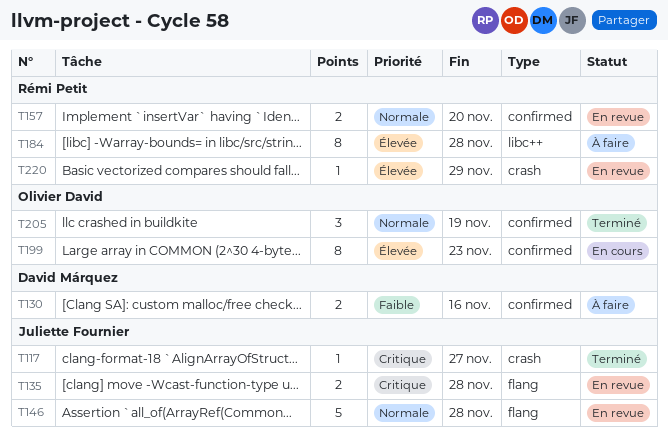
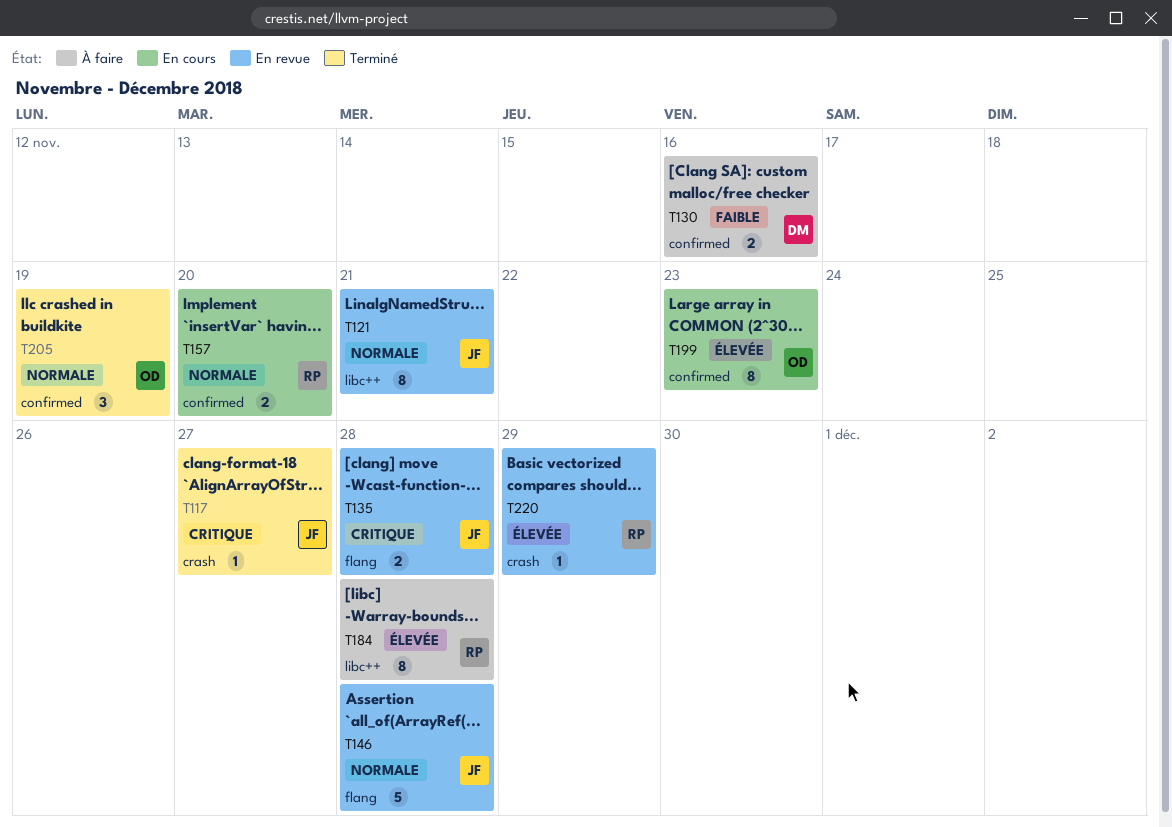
T121: none -> present
T157, status: En revue -> En cours

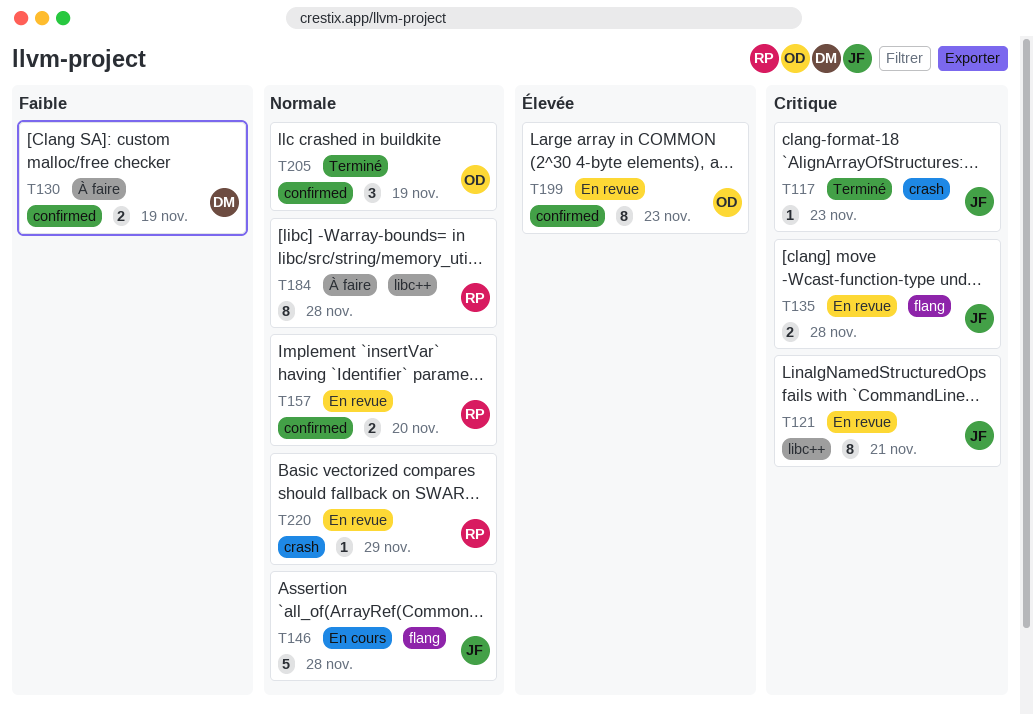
T117, due: Nov 27 -> Nov 23
T121, priority: Normale -> Critique
T130, due: Nov 16 -> Nov 19
T146, status: En revue -> En cours
T157, status: En cours -> En revue
T184, priority: Élevée -> Normale
T199, status: En cours -> En revue
T220, priority: Élevée -> Normale

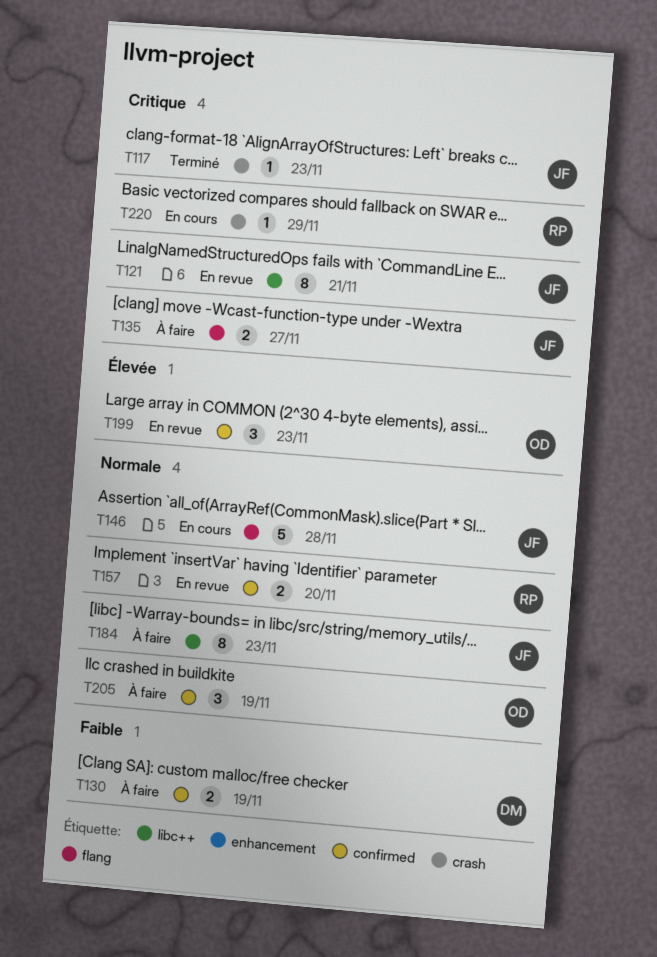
T135, status: En revue -> À faire
T135, due: Nov 28 -> Nov 27
T184, owner: RP -> JF
T184, due: Nov 28 -> Nov 23
T199, estimate: 8 -> 3
T205, status: Terminé -> À faire
T220, status: En revue -> En cours
T220, priority: Normale -> Critique

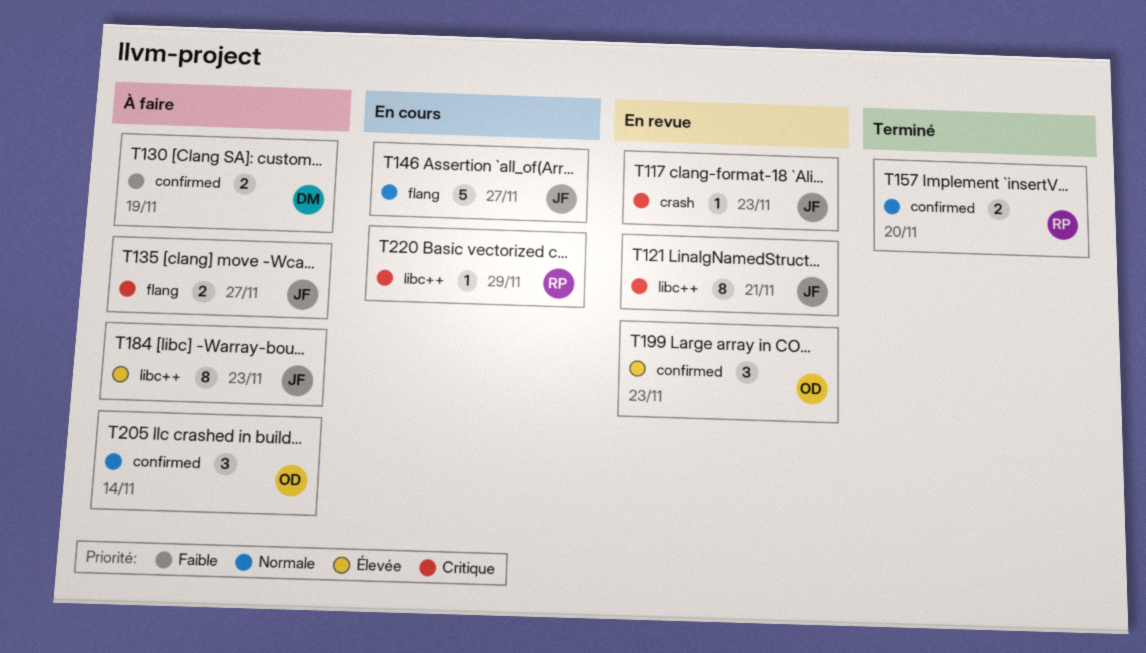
T117, status: Terminé -> En revue
T146, due: Nov 28 -> Nov 27
T157, status: En revue -> Terminé
T184, priority: Normale -> Élevée
T205, due: Nov 19 -> Nov 14
T220, label: crash -> libc++

